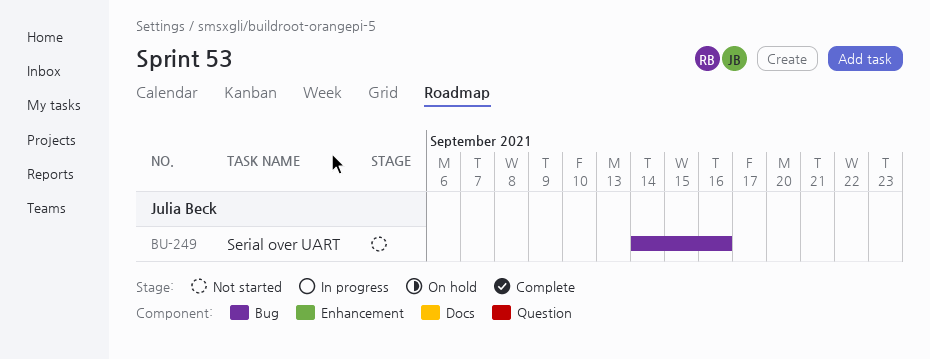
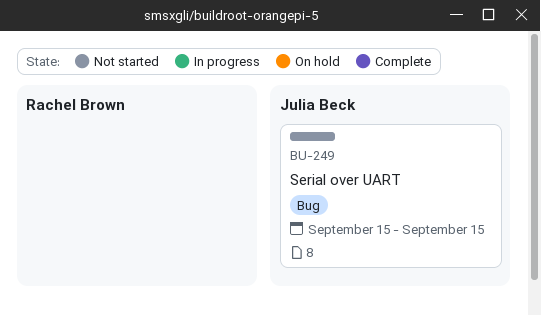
BU-249, start: Sep 14 -> Sep 15
BU-249, due: Sep 16 -> Sep 15

